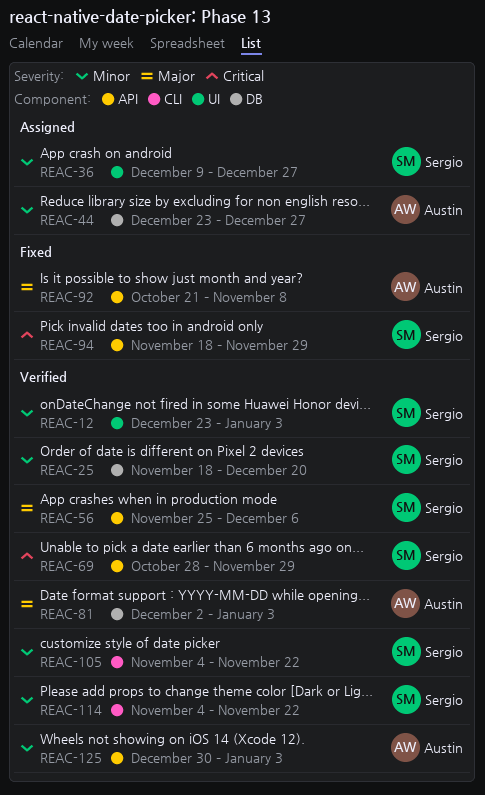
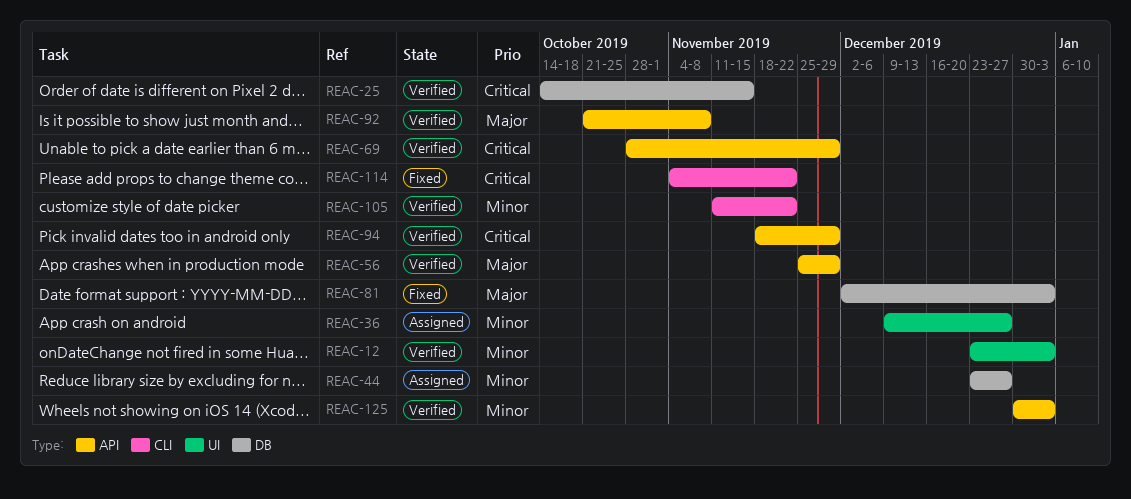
REAC-25, priority: Minor -> Critical
REAC-25, start: Nov 18 -> Oct 14
REAC-25, due: Dec 20 -> Nov 15
REAC-56, due: Dec 6 -> Nov 29
REAC-81, status: Verified -> Fixed
REAC-92, status: Fixed -> Verified
REAC-94, status: Fixed -> Verified
REAC-105, start: Nov 4 -> Nov 11
REAC-114, status: Verified -> Fixed
REAC-114, priority: Minor -> Critical

